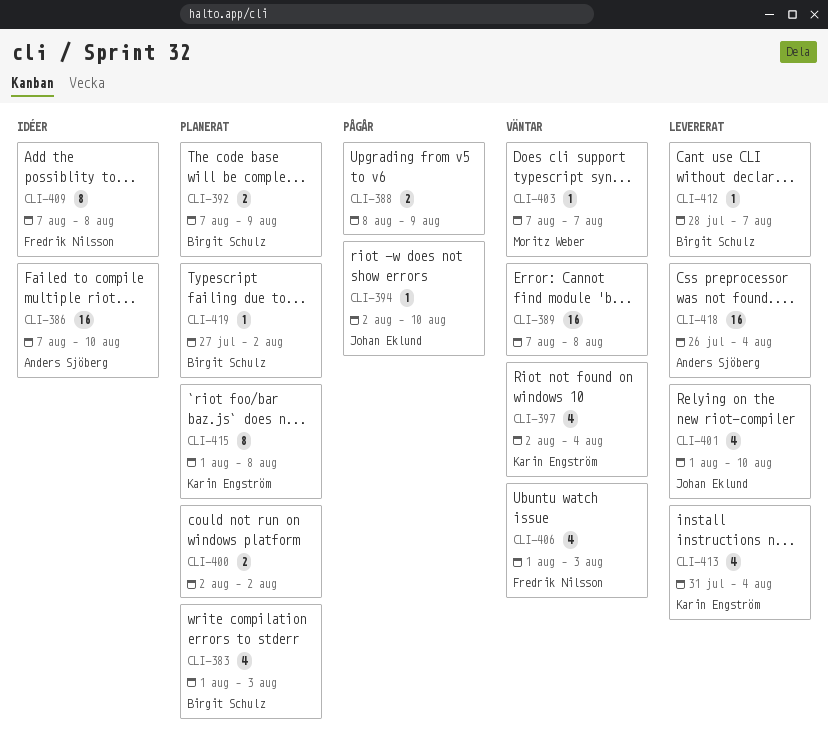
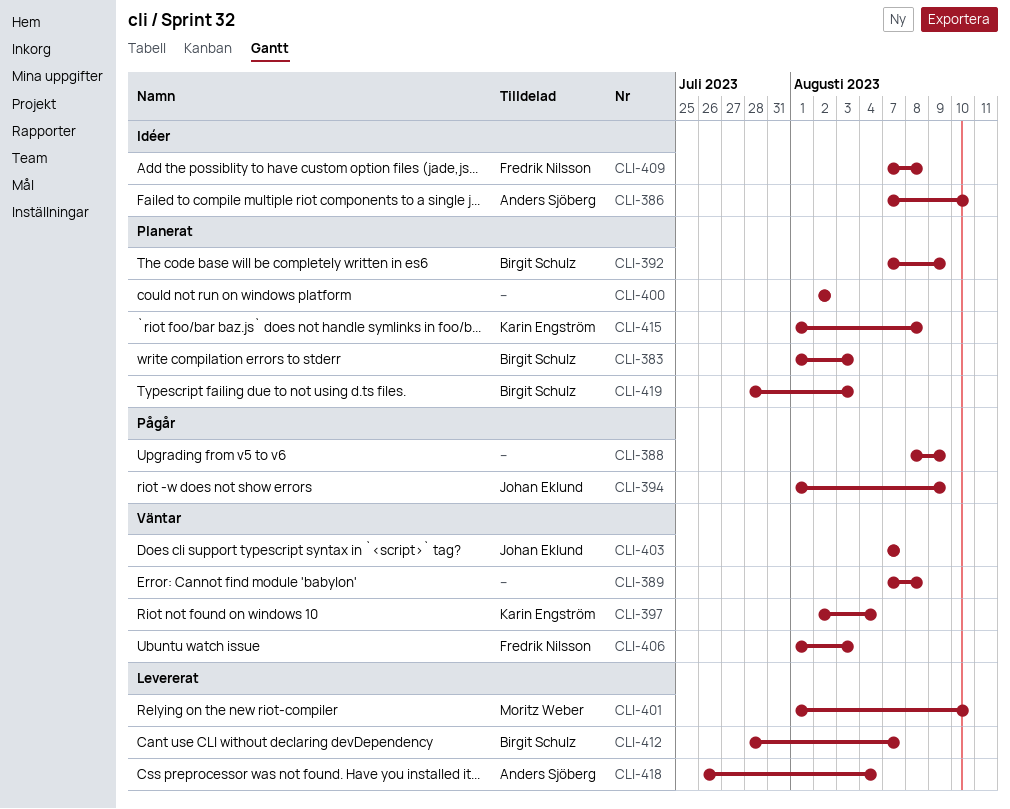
CLI-394, start: Aug 2 -> Aug 1
CLI-394, due: Aug 10 -> Aug 9
CLI-401, owner: Johan Eklund -> Moritz Weber
CLI-403, owner: Moritz Weber -> Johan Eklund
CLI-413: present -> none
CLI-419, start: Jul 27 -> Jul 28
CLI-419, due: Aug 2 -> Aug 3

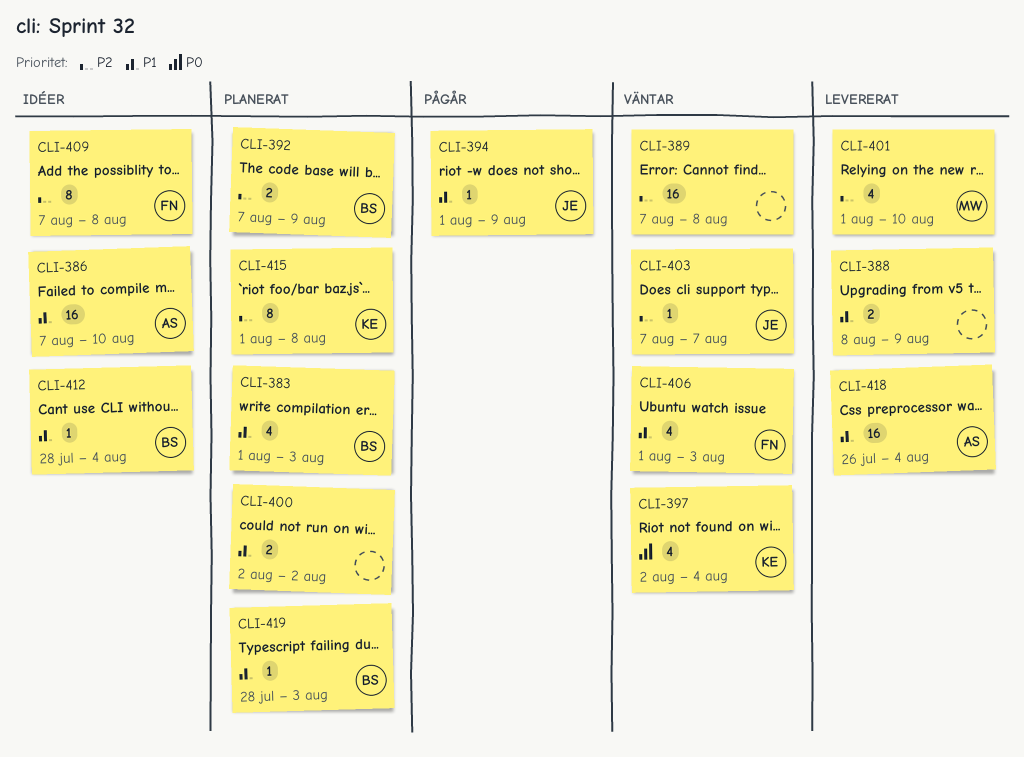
CLI-388, status: Pågår -> Levererat
CLI-412, status: Levererat -> Idéer
CLI-412, due: Aug 7 -> Aug 4

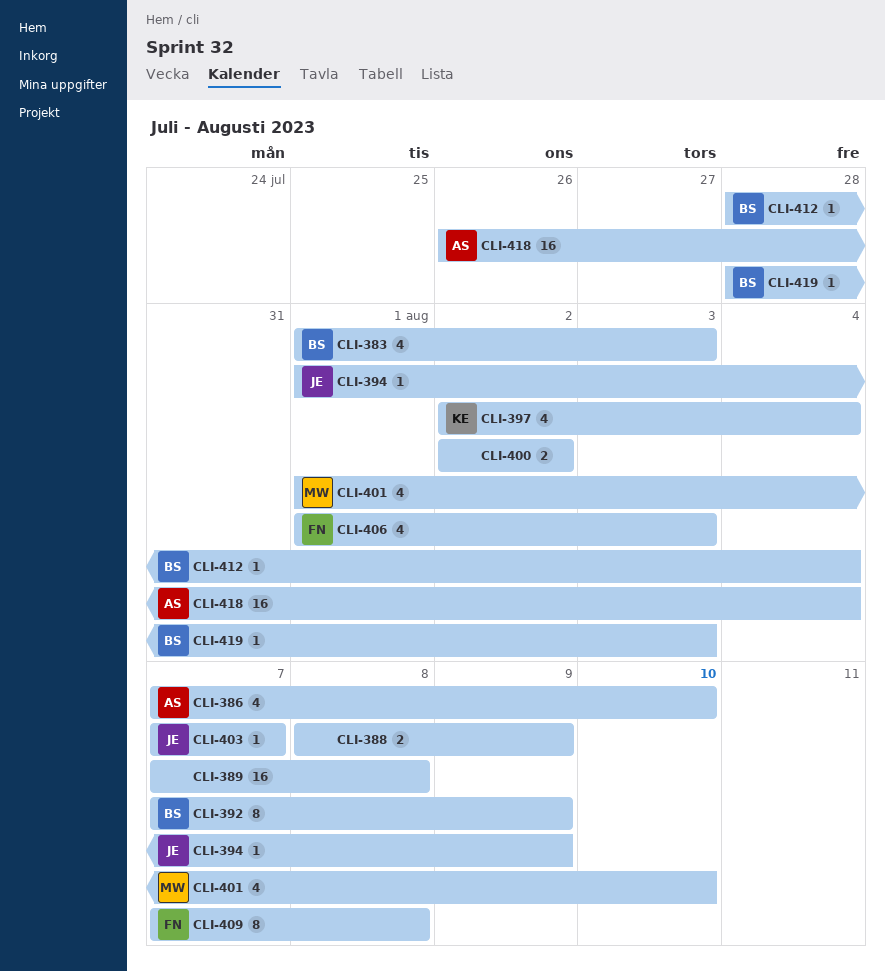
CLI-386, estimate: 16 -> 4
CLI-392, estimate: 2 -> 8
CLI-415: present -> none

